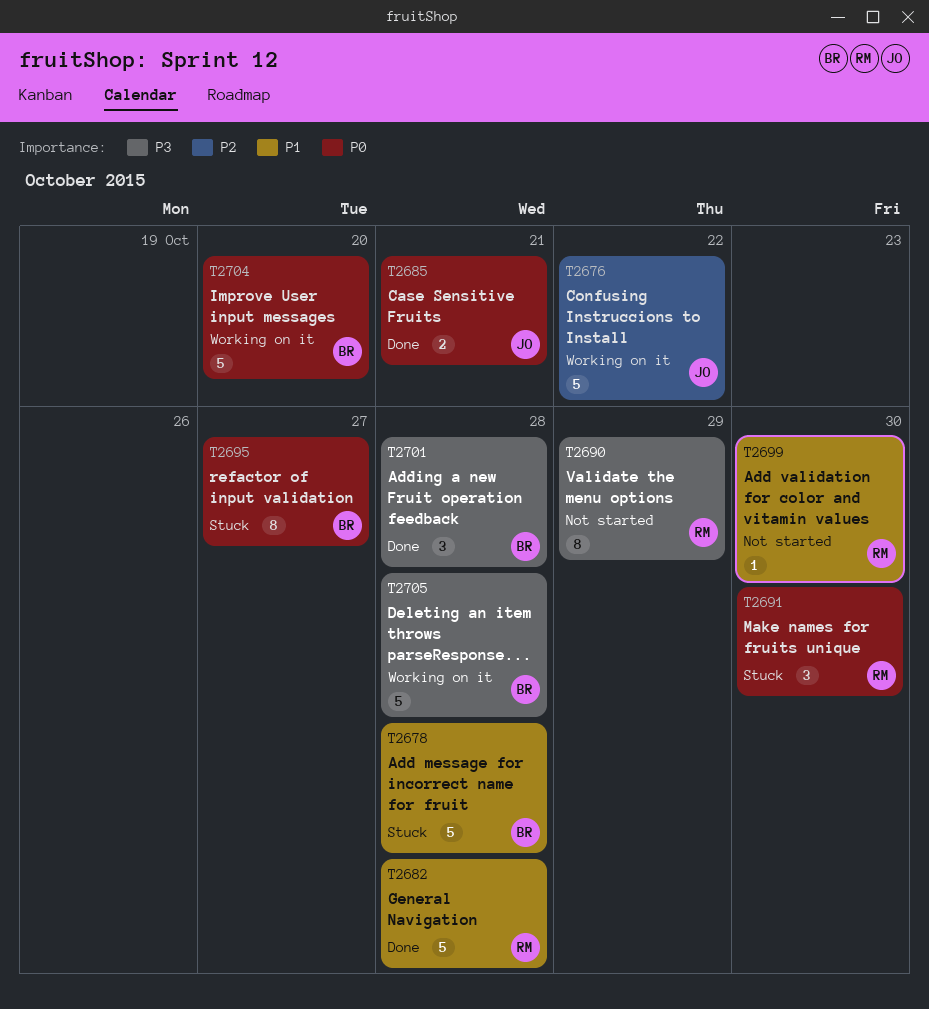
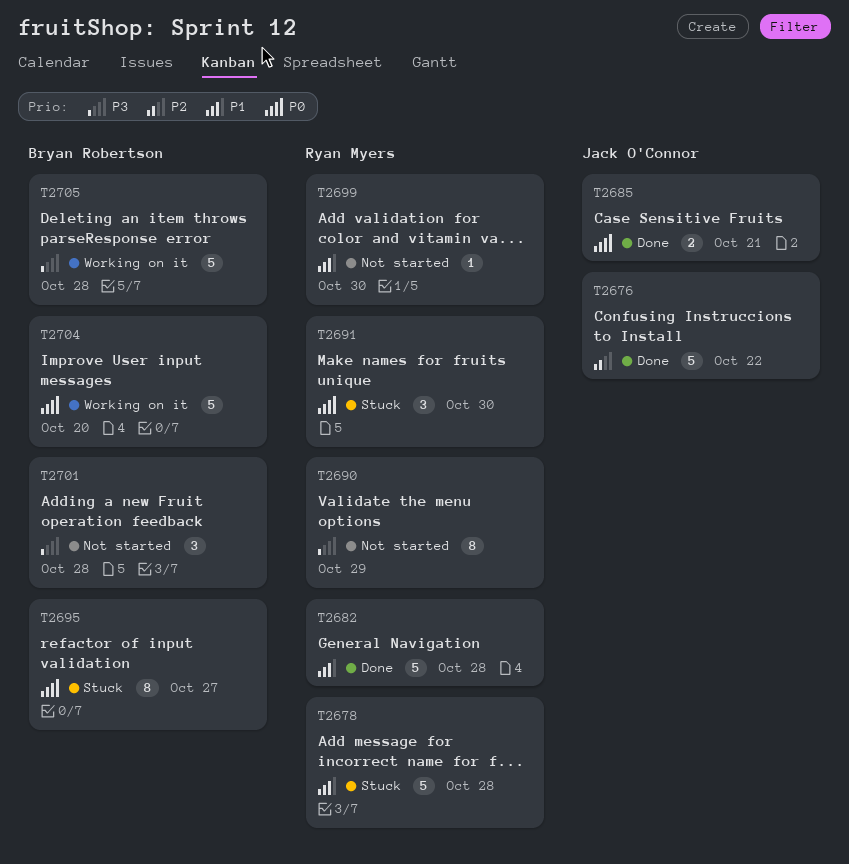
T2676, status: Working on it -> Done
T2678, owner: Bryan Robertson -> Ryan Myers
T2701, status: Done -> Not started

